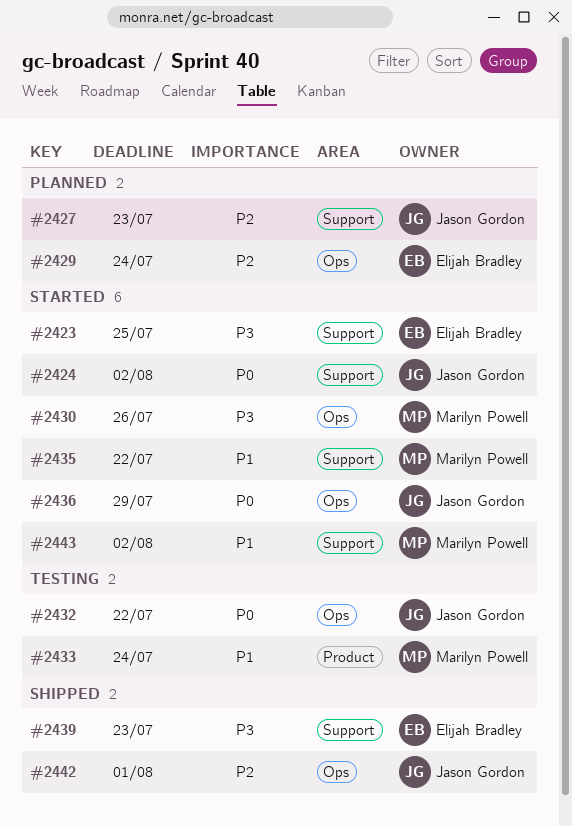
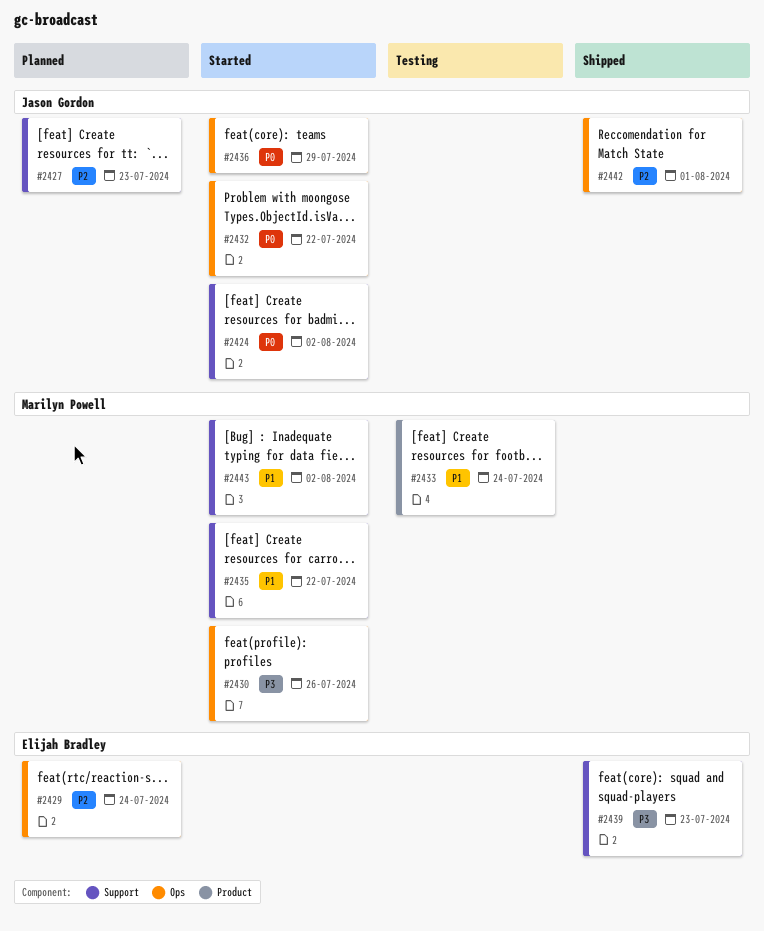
#2423: present -> none
#2432, status: Testing -> Started

